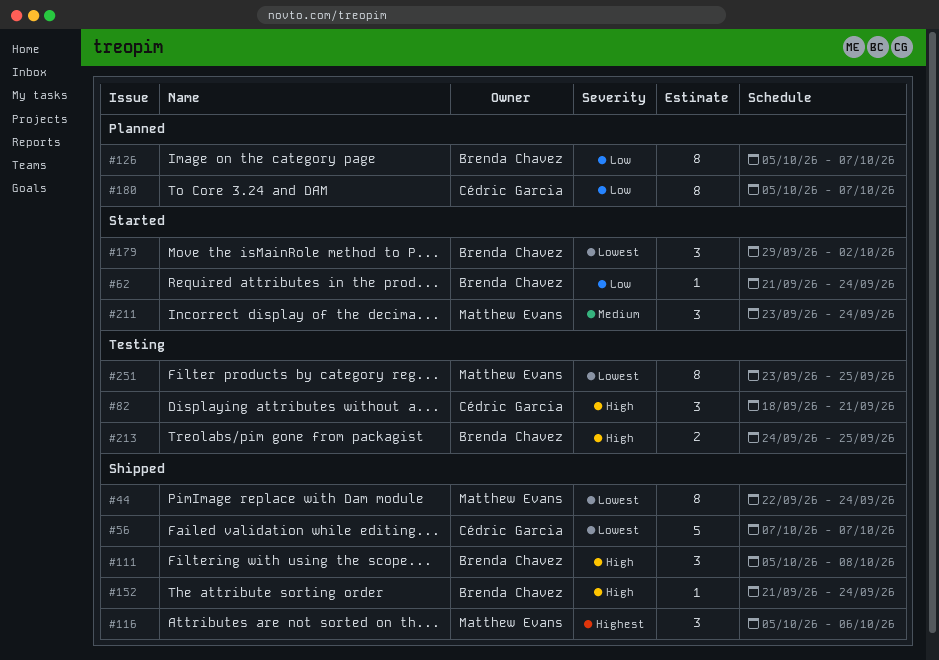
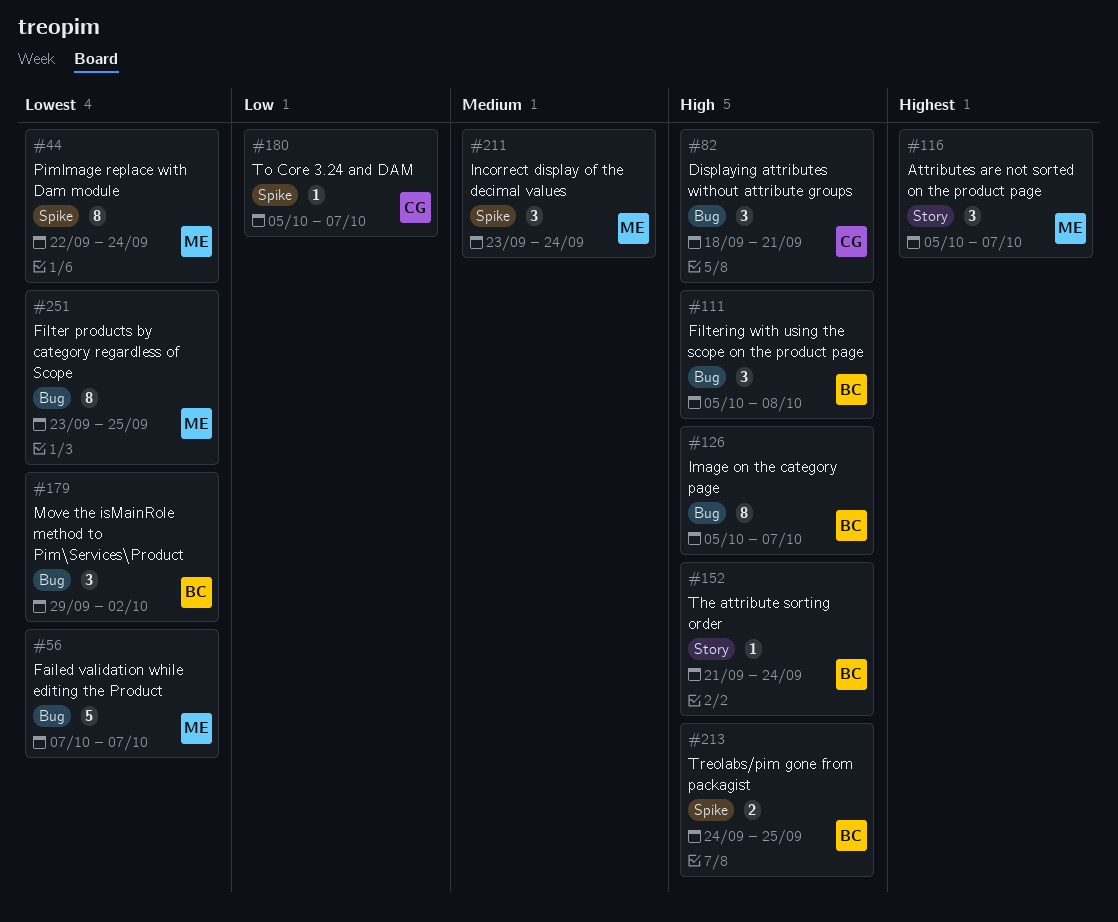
#56, owner: Cédric Garcia -> Matthew Evans
#62: present -> none
#116, due: Oct 6 -> Oct 7
#126, priority: Low -> High
#180, estimate: 8 -> 1

